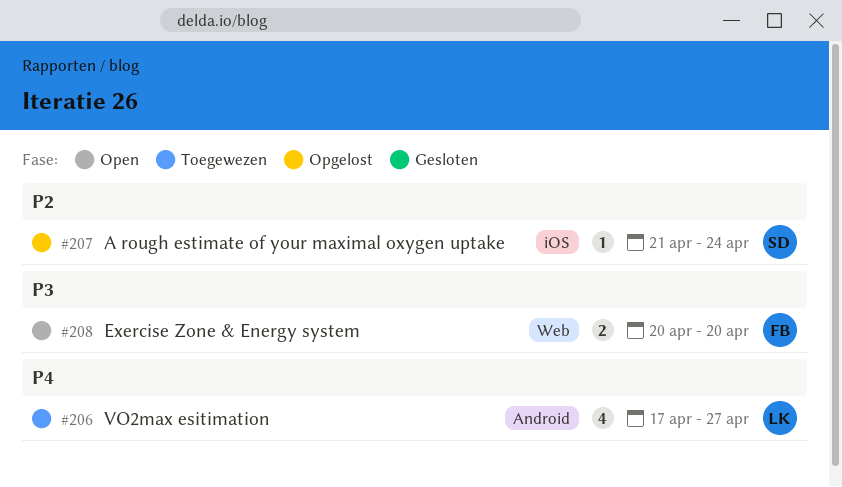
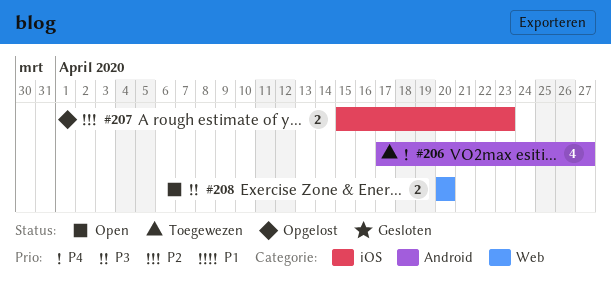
#207, estimate: 1 -> 2
#207, start: Apr 21 -> Apr 15
#207, due: Apr 24 -> Apr 23

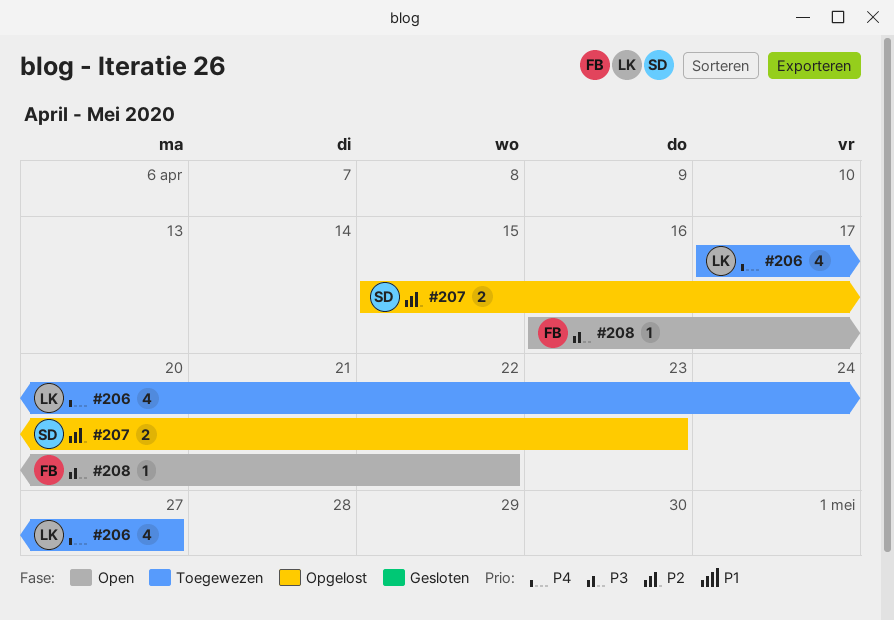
#208, estimate: 2 -> 1
#208, start: Apr 20 -> Apr 16
#208, due: Apr 20 -> Apr 22

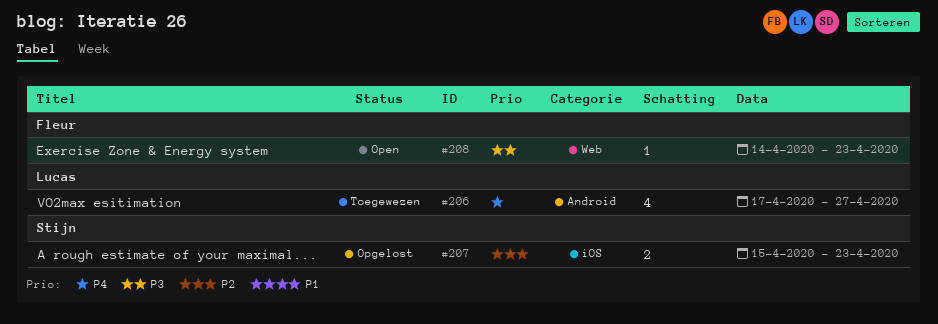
#208, start: Apr 16 -> Apr 14
#208, due: Apr 22 -> Apr 23

